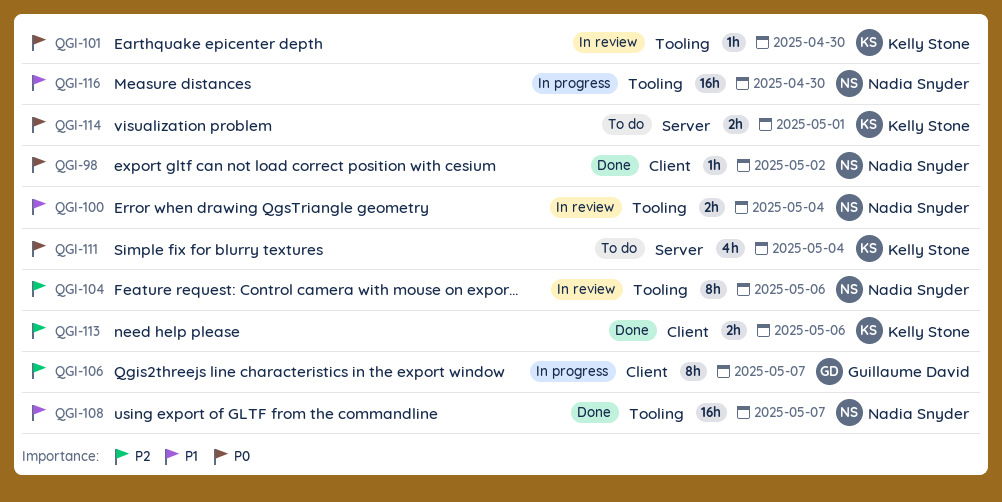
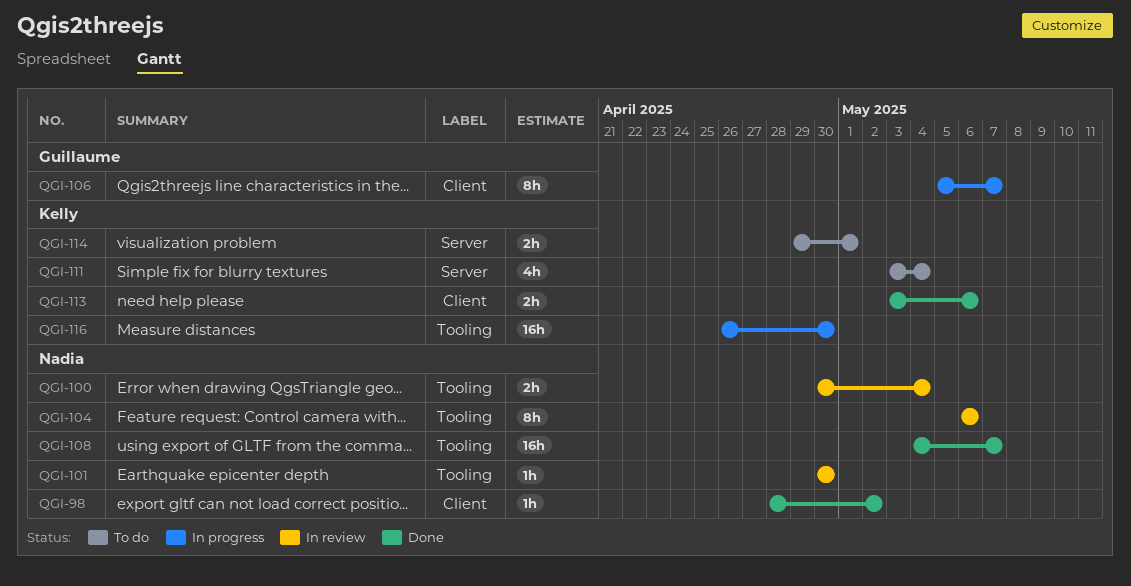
QGI-101, owner: Kelly Stone -> Nadia Snyder
QGI-116, owner: Nadia Snyder -> Kelly Stone

